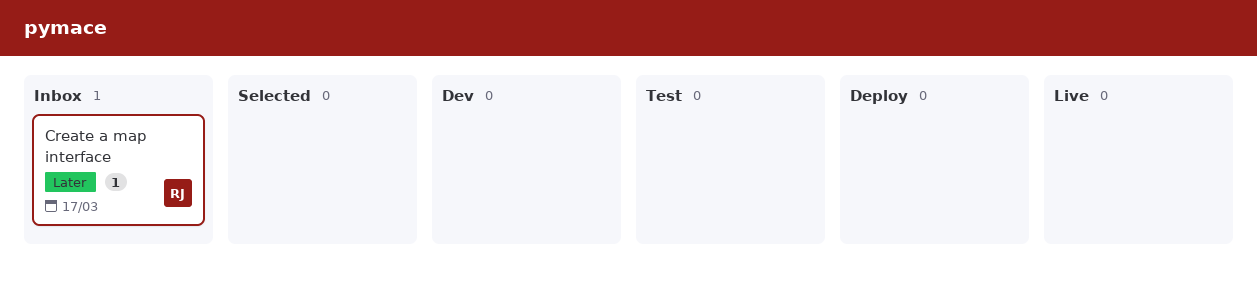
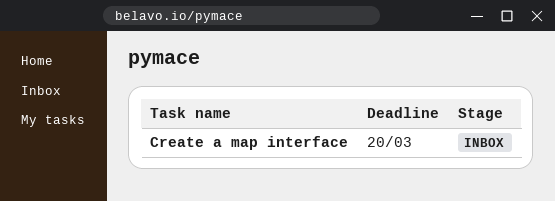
Create a map interface, due: Mar 17 -> Mar 20

